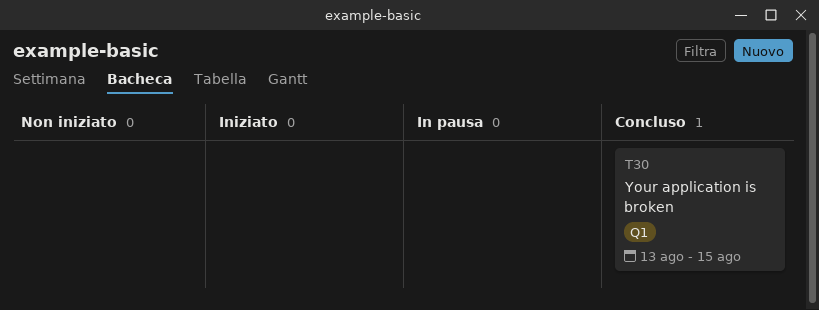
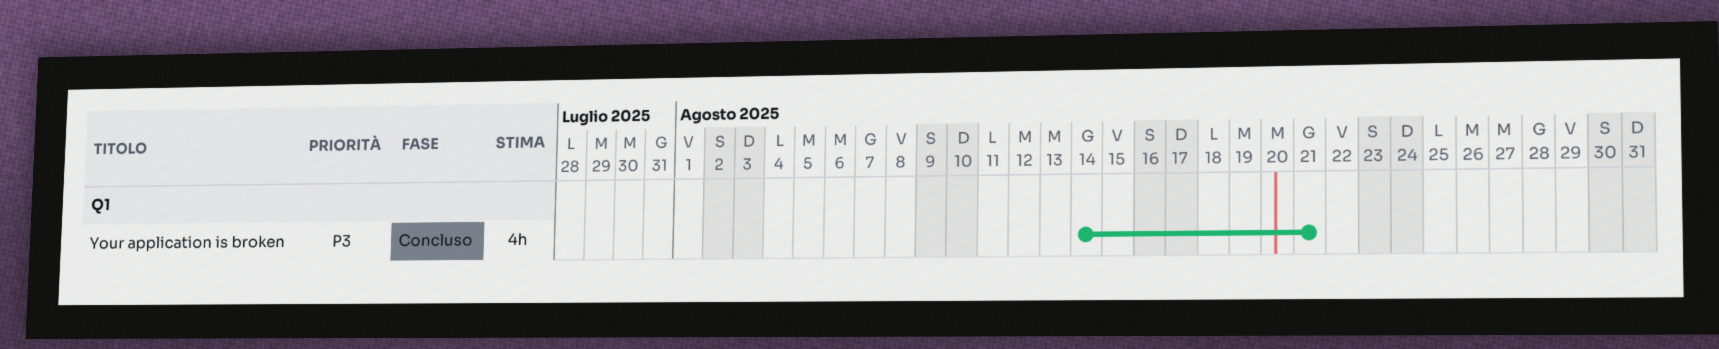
Your application is broken, start: Aug 13 -> Aug 14
Your application is broken, due: Aug 15 -> Aug 21

